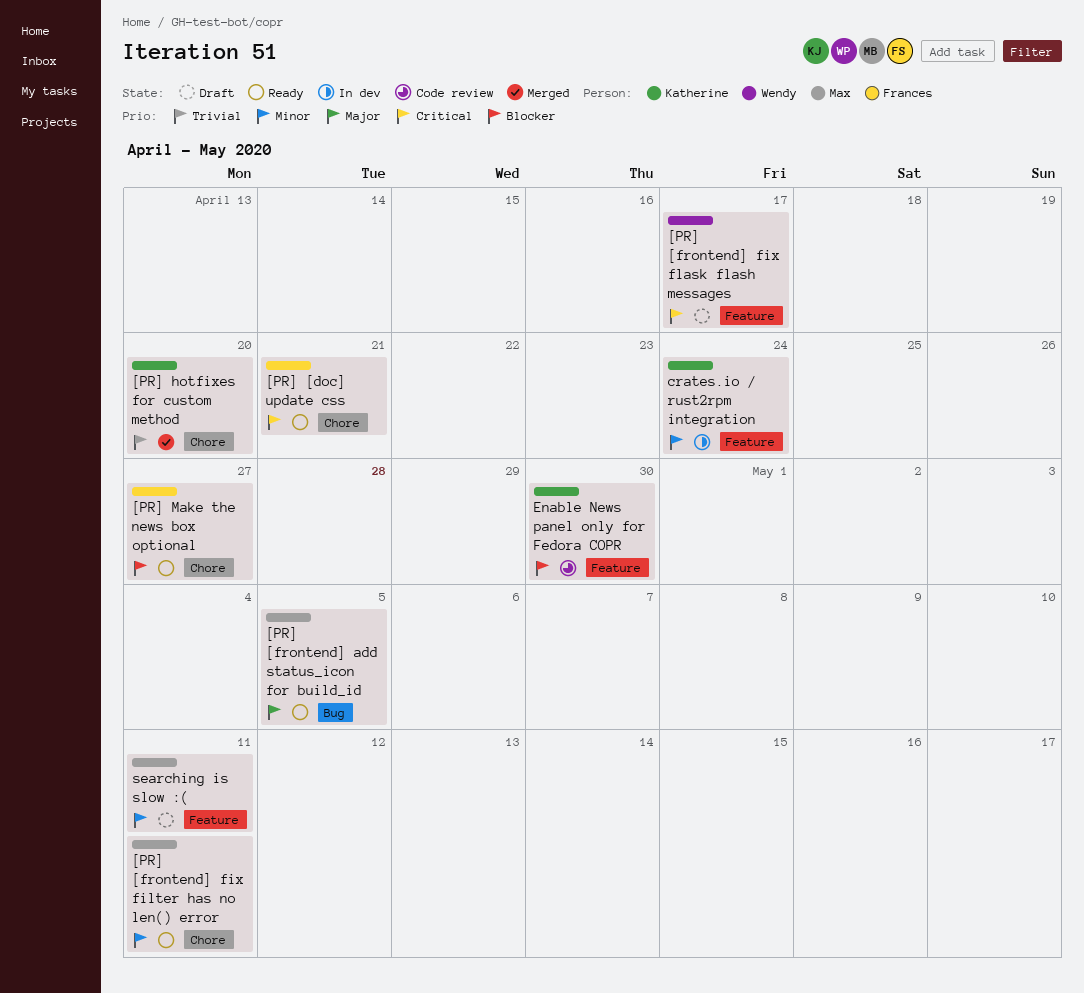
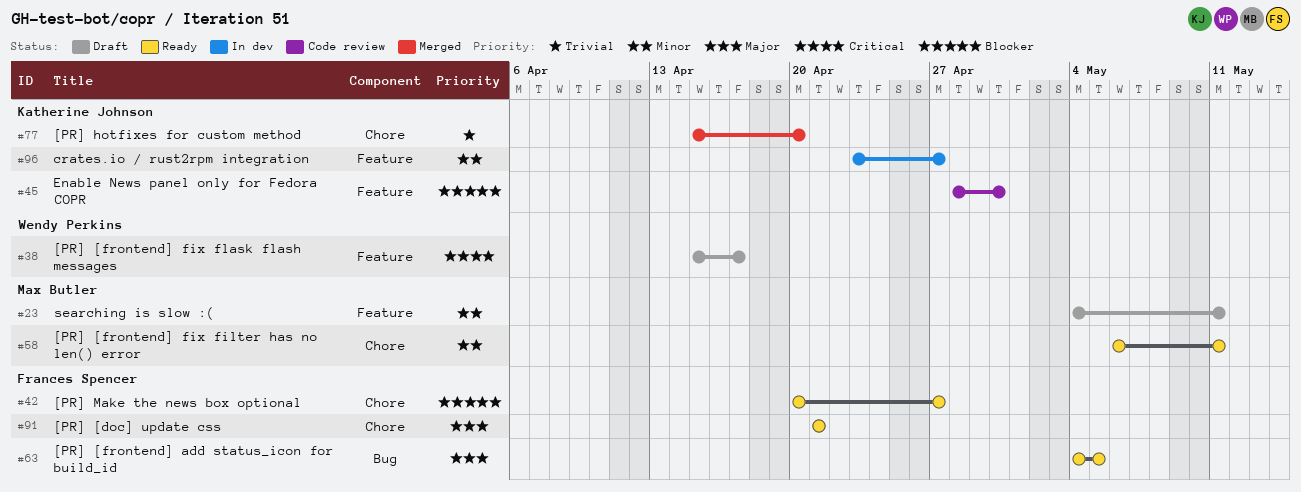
[PR] [doc] update css, priority: Critical -> Major
[PR] [frontend] add status_icon for build_id, owner: Max Butler -> Frances Spencer
crates.io / rust2rpm integration, due: Apr 24 -> Apr 27

